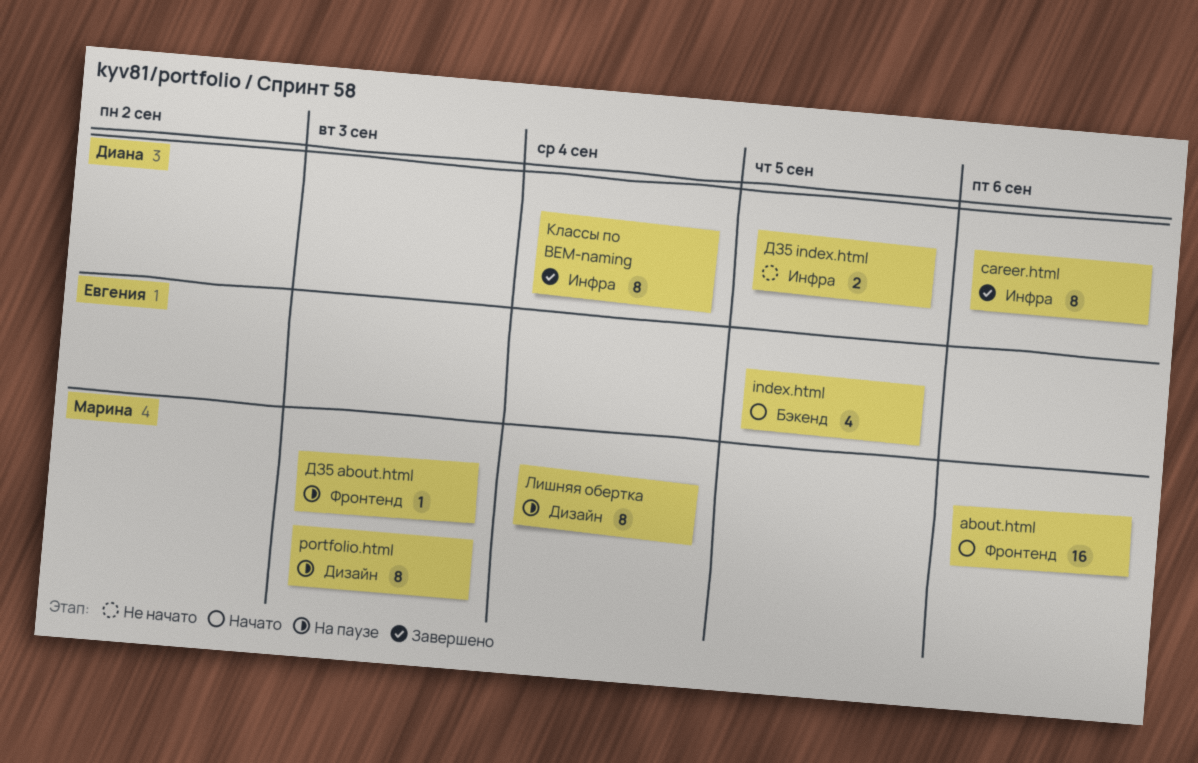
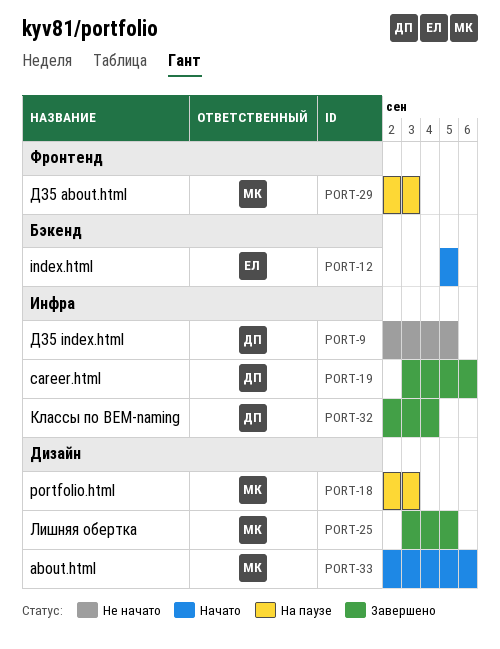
about.html, label: Фронтенд -> Дизайн
Лишняя обертка, status: На паузе -> Завершено
Лишняя обертка, due: Sep 4 -> Sep 5

